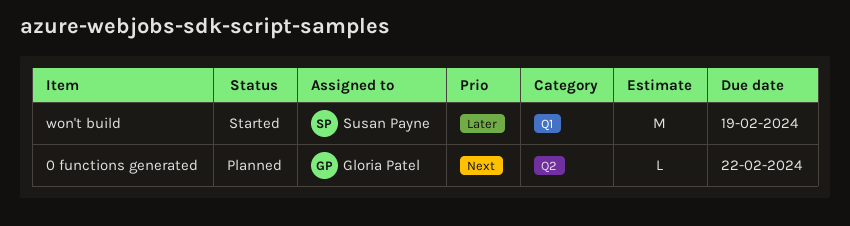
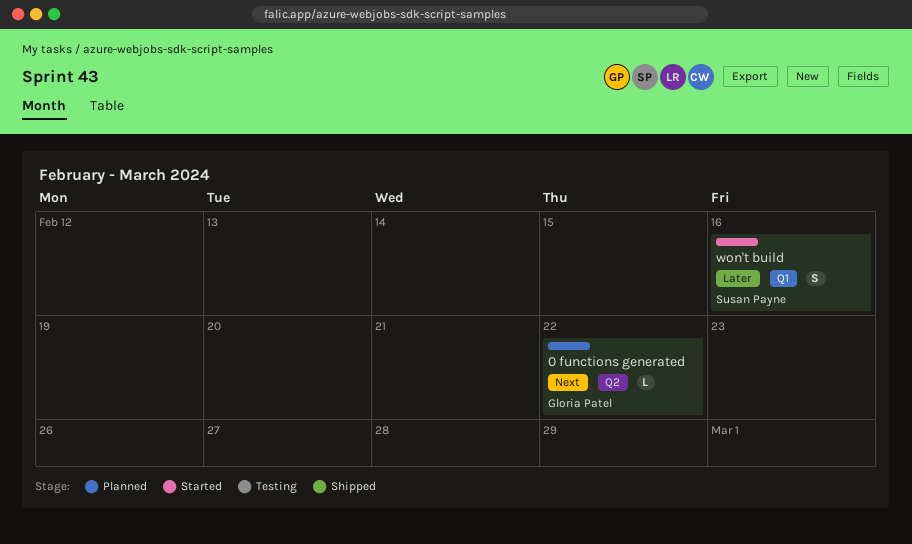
won't build, estimate: M -> S
won't build, due: Feb 19 -> Feb 16

